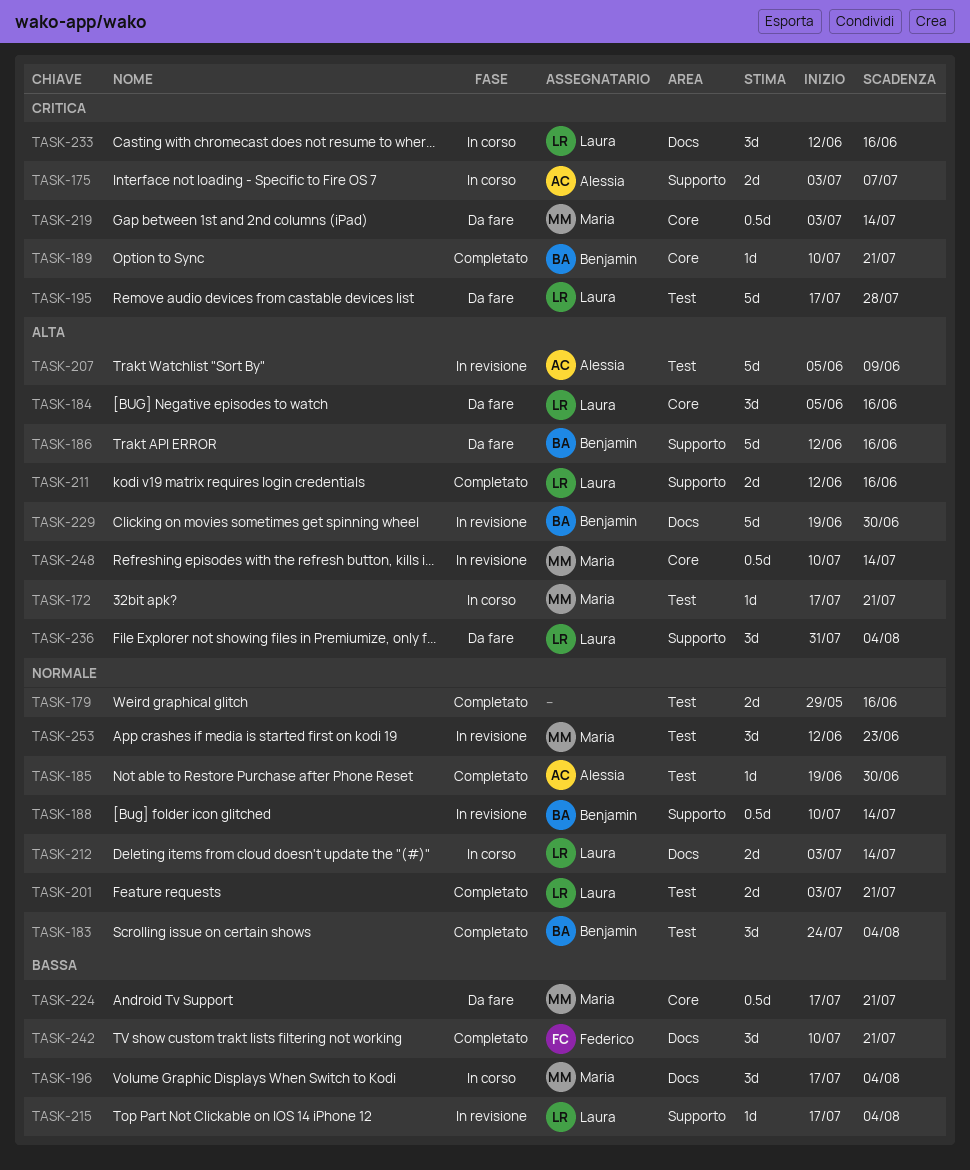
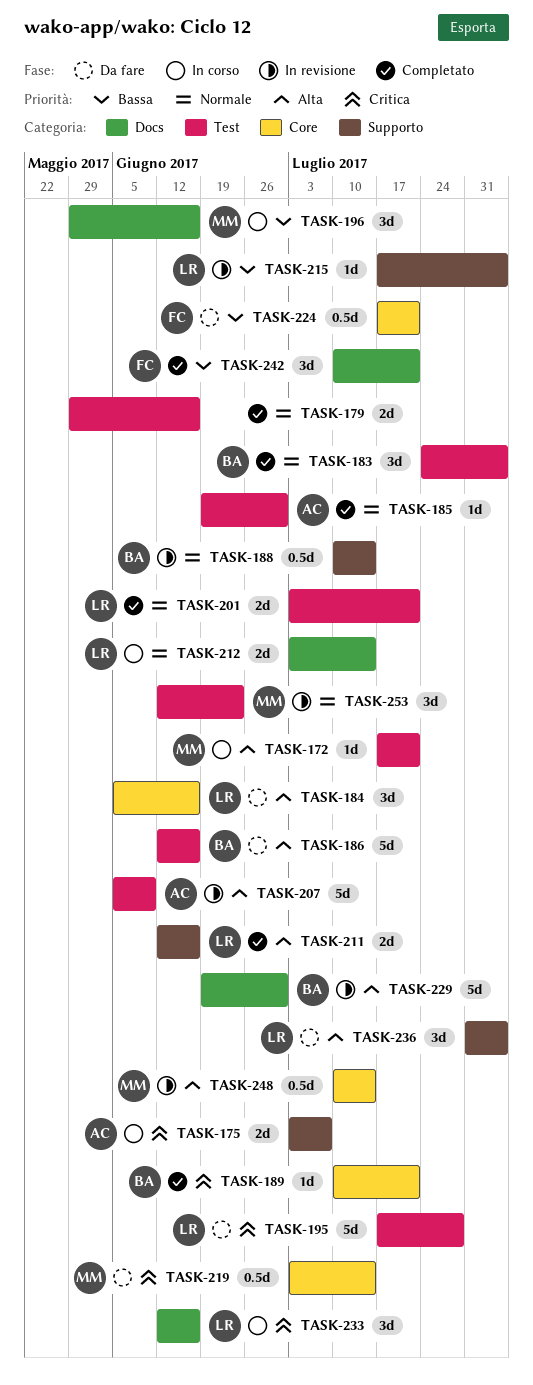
TASK-186, label: Supporto -> Test
TASK-196, start: Jul 17 -> May 29
TASK-196, due: Aug 4 -> Jun 16
TASK-224, owner: Maria -> Federico

